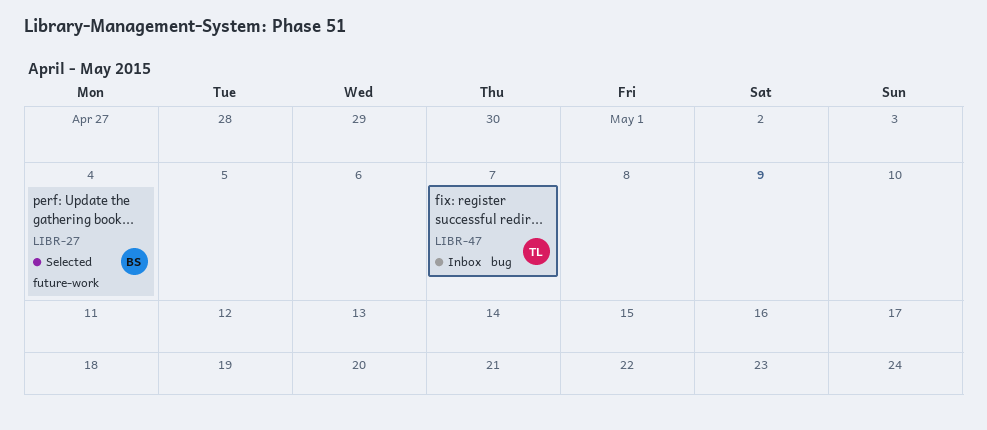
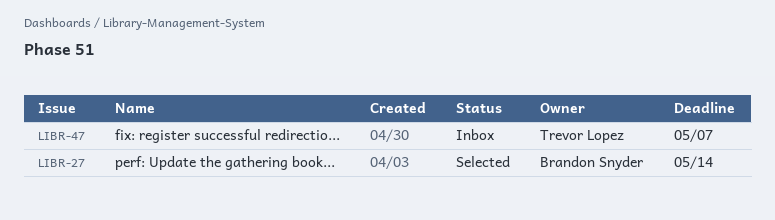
LIBR-27, due: May 4 -> May 14

